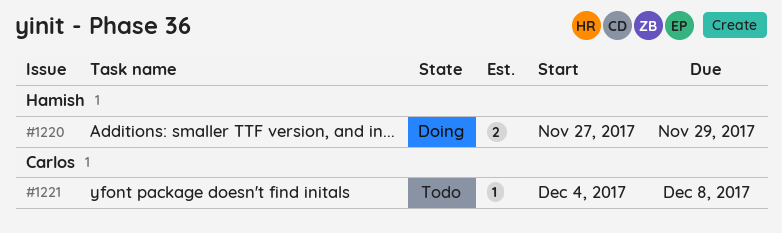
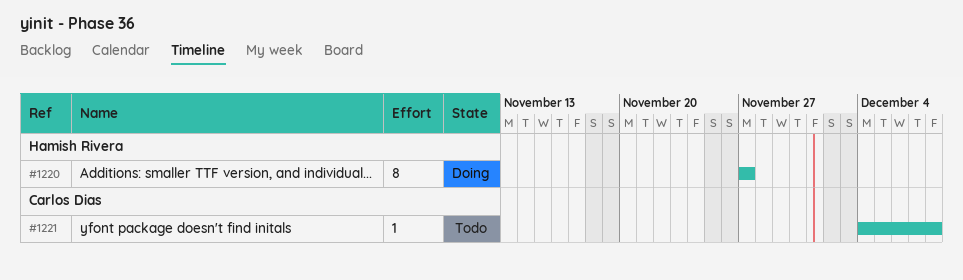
#1220, estimate: 2 -> 8
#1220, due: Nov 29 -> Nov 27

